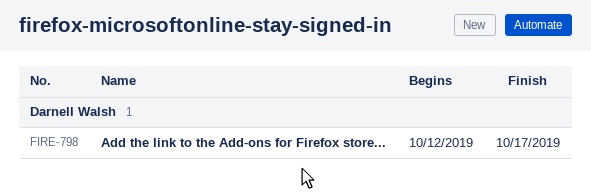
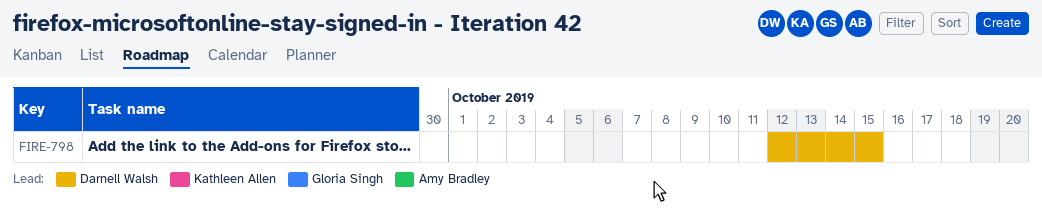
FIRE-798, due: Oct 17 -> Oct 15

